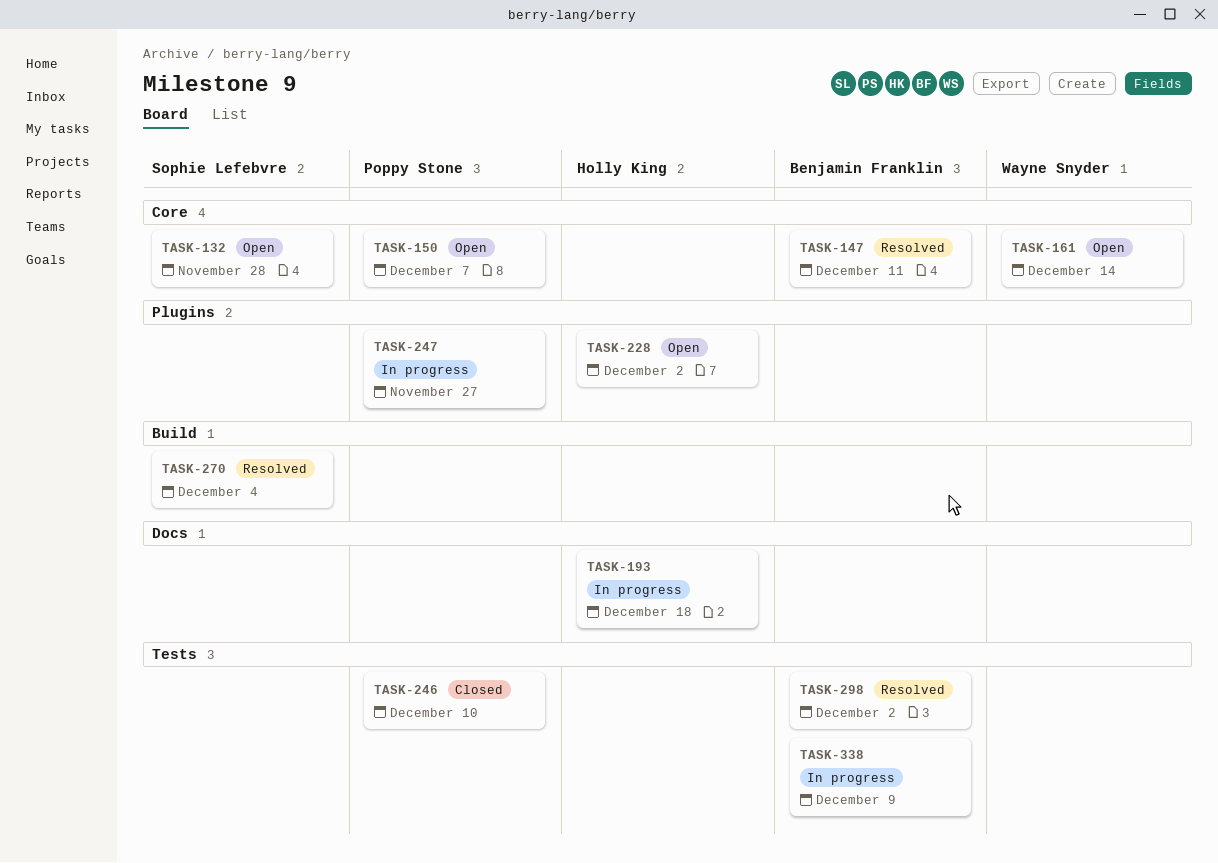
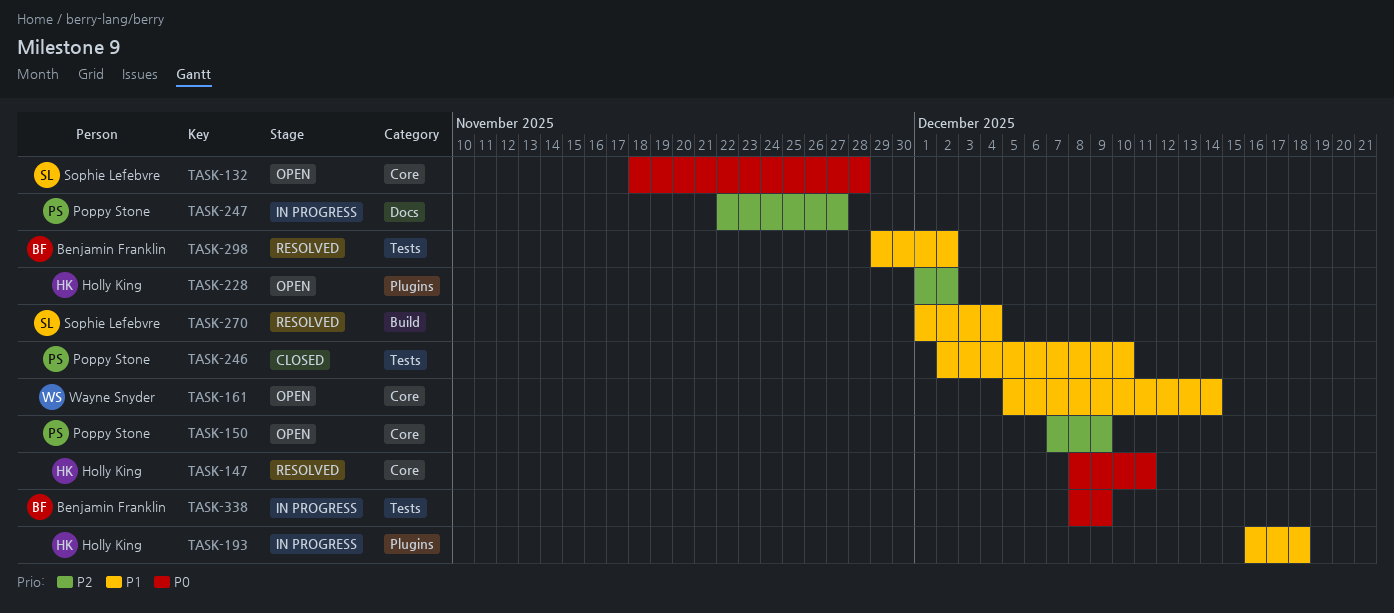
TASK-147, owner: Benjamin Franklin -> Holly King
TASK-150, due: Dec 7 -> Dec 9
TASK-193, label: Docs -> Plugins
TASK-247, label: Plugins -> Docs

